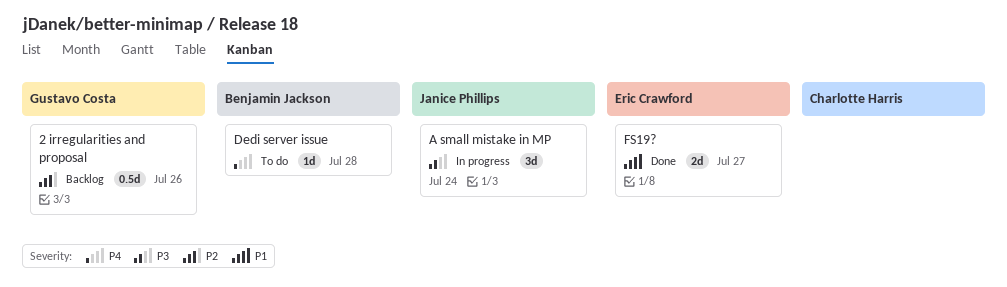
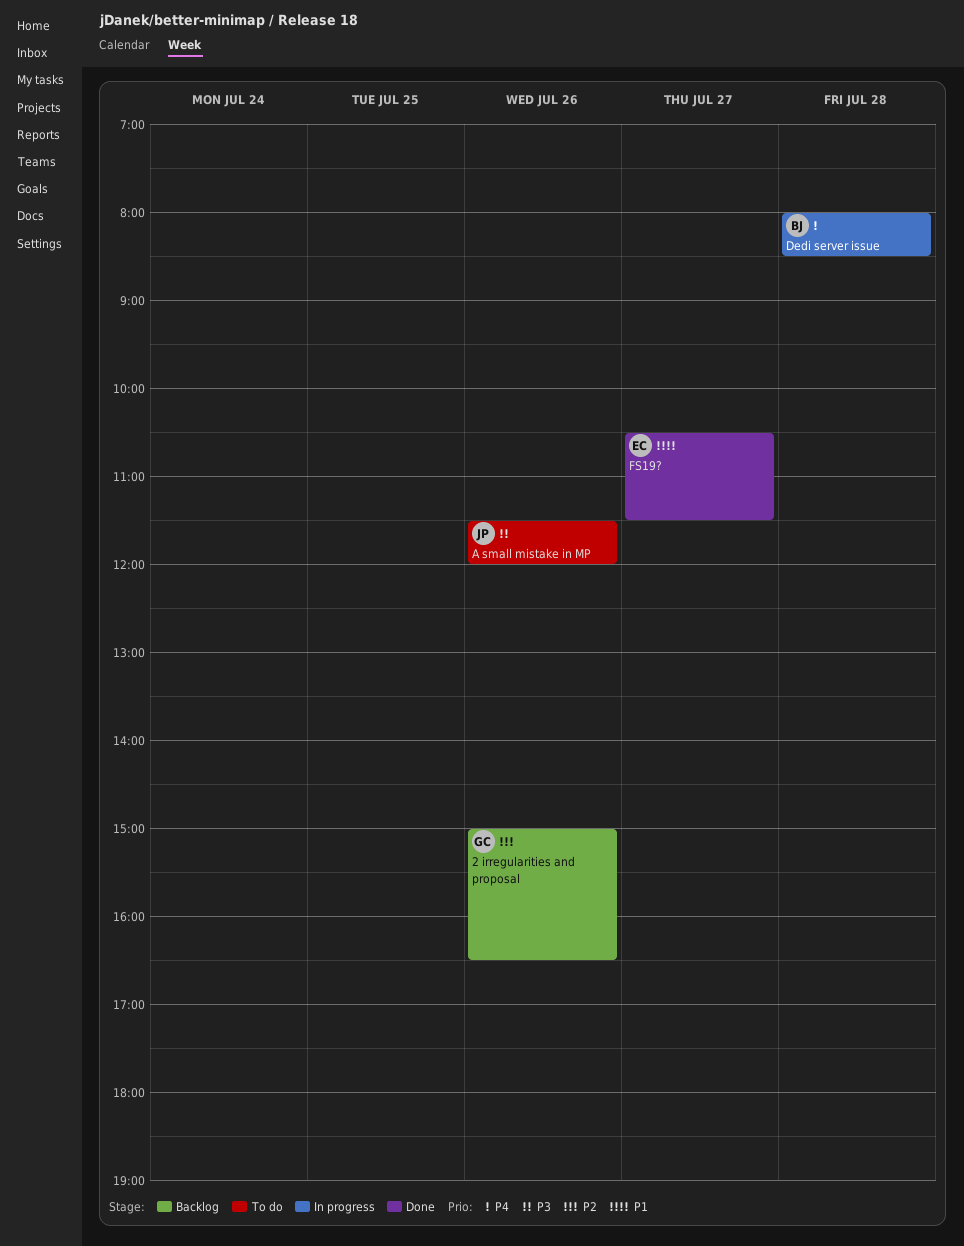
A small mistake in MP, status: In progress -> To do
A small mistake in MP, day: Jul 24 -> Jul 26
Dedi server issue, status: To do -> In progress

